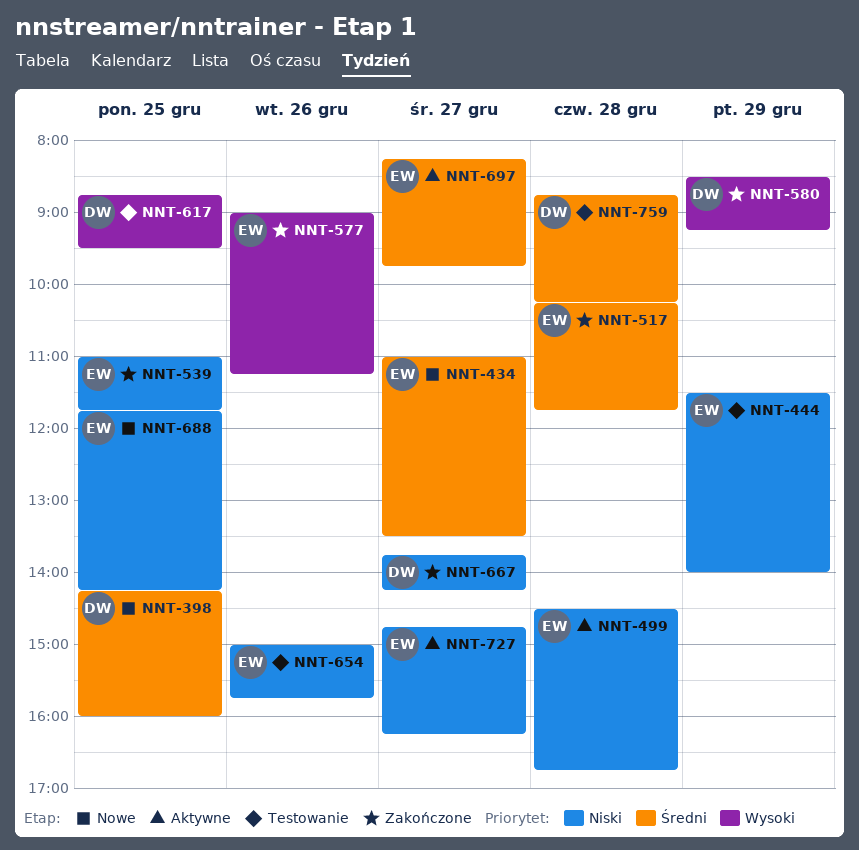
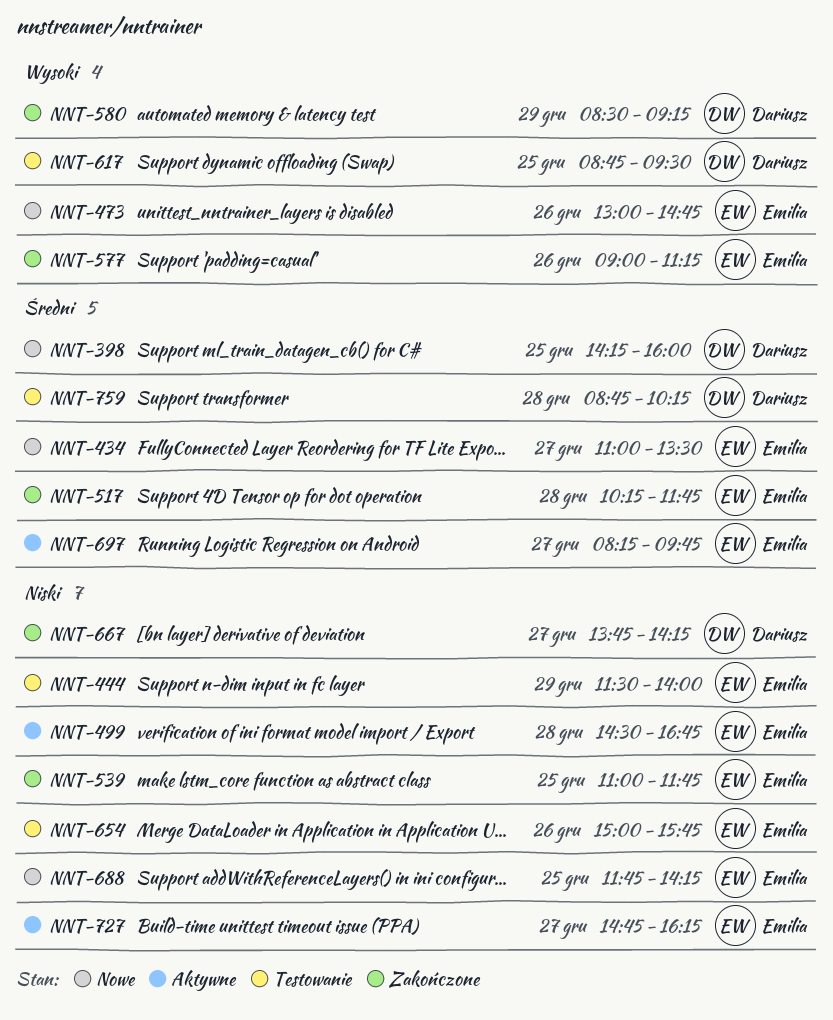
NNT-473: none -> present

